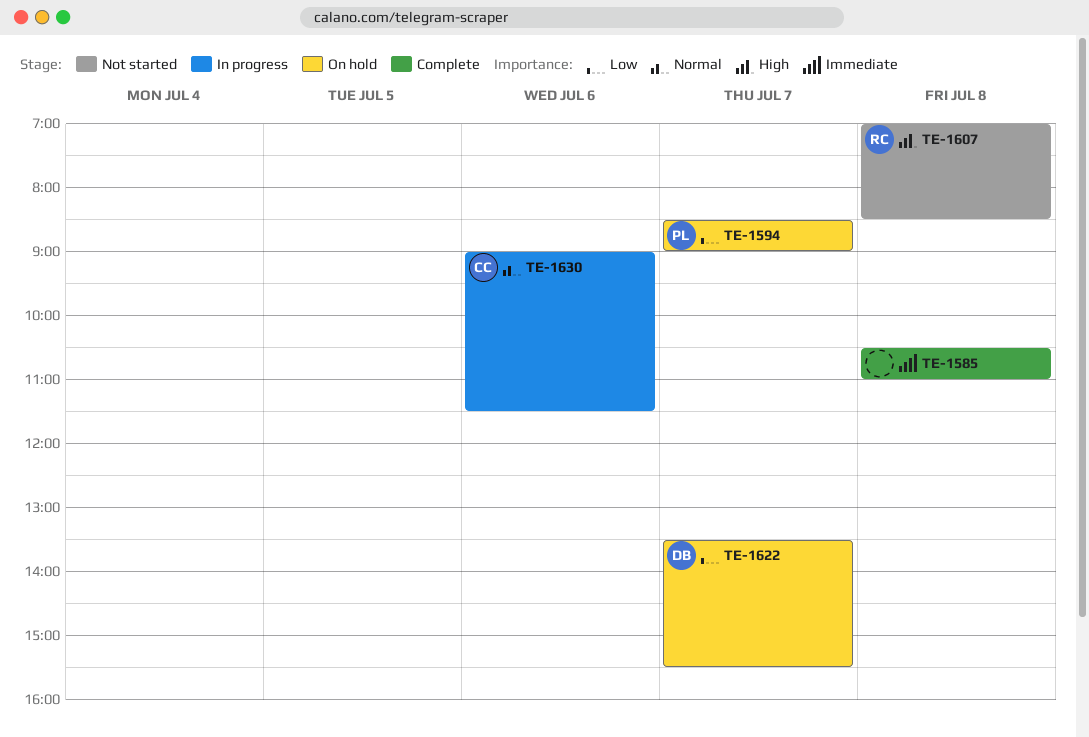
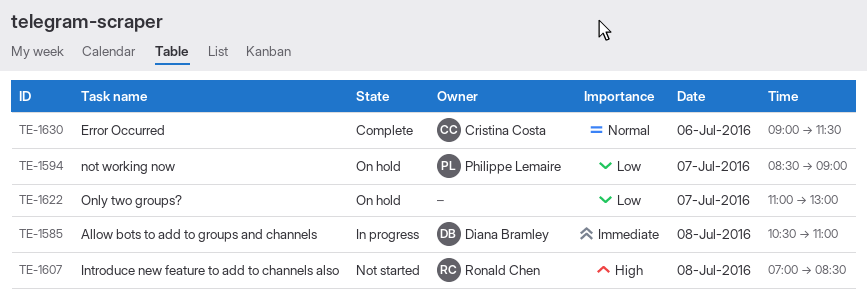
TE-1585, status: Complete -> In progress
TE-1585, owner: none -> Diana Bramley
TE-1622, owner: Diana Bramley -> none
TE-1622, begins: 13:30 -> 11:00
TE-1622, ends: 15:30 -> 13:00
TE-1630, status: In progress -> Complete

